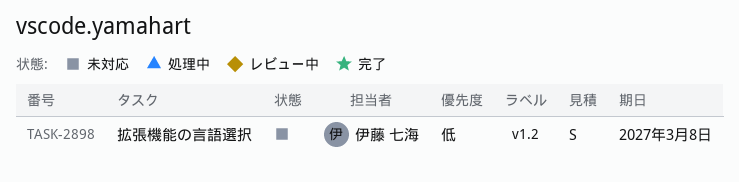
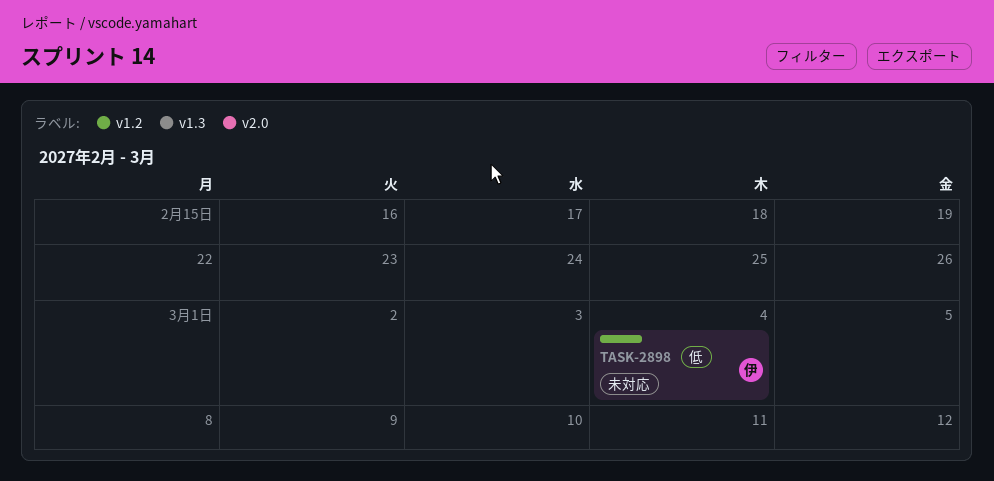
TASK-2898, due: Mar 8 -> Mar 4

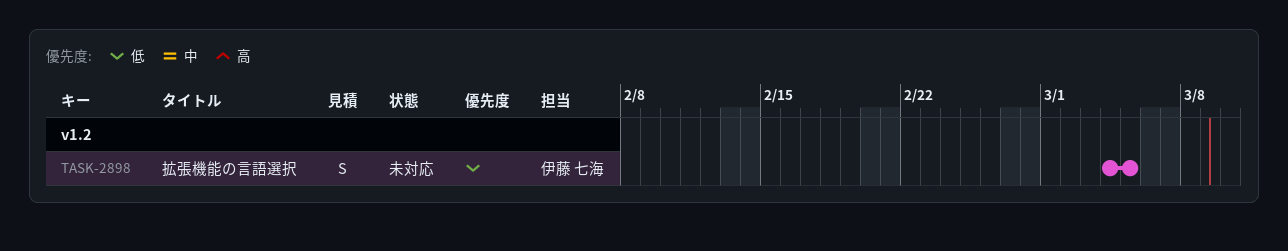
TASK-2898, due: Mar 4 -> Mar 5

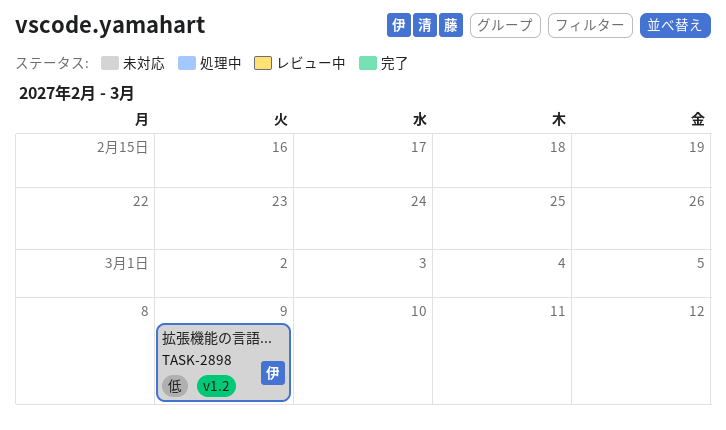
TASK-2898, due: Mar 5 -> Mar 9

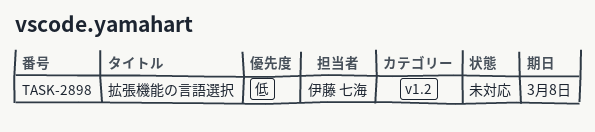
TASK-2898, due: Mar 9 -> Mar 8

